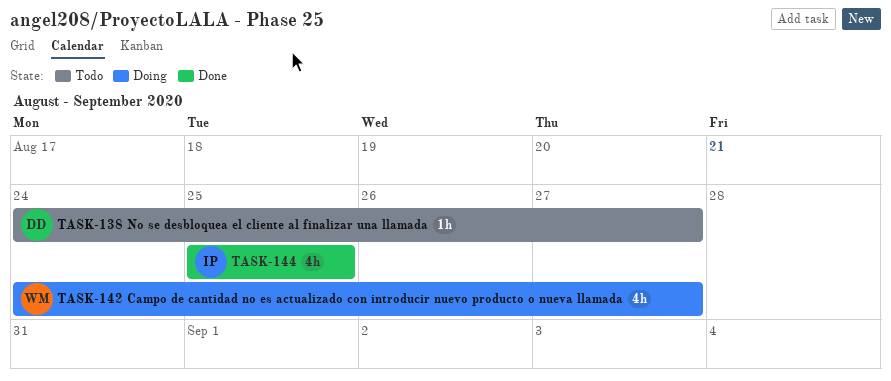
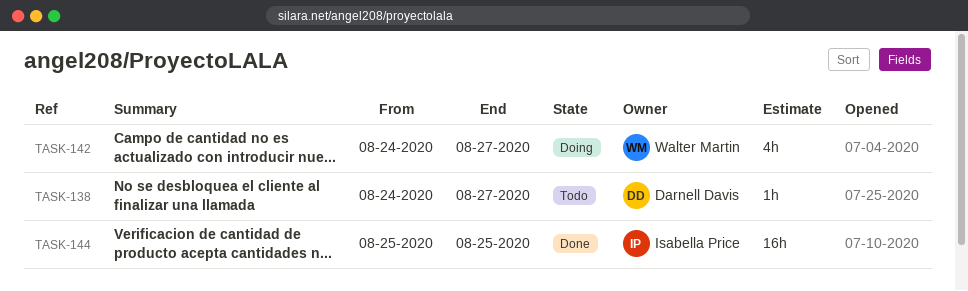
TASK-144, estimate: 4h -> 16h

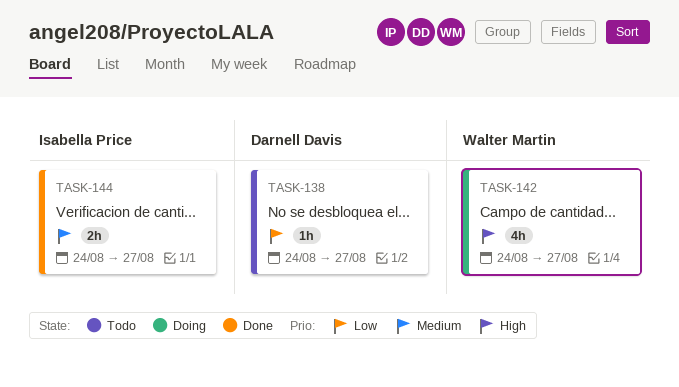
TASK-144, estimate: 16h -> 2h
TASK-144, start: Aug 25 -> Aug 24
TASK-144, due: Aug 25 -> Aug 27

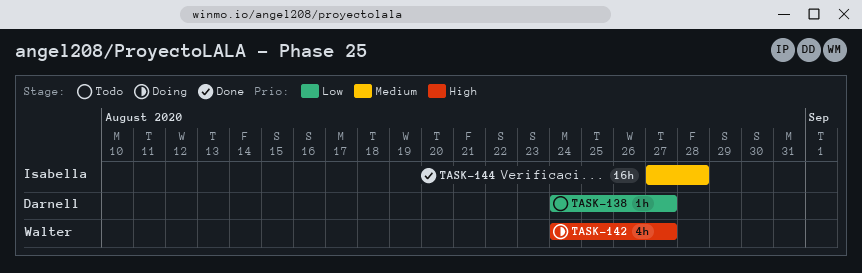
TASK-144, estimate: 2h -> 16h
TASK-144, start: Aug 24 -> Aug 27
TASK-144, due: Aug 27 -> Aug 28

